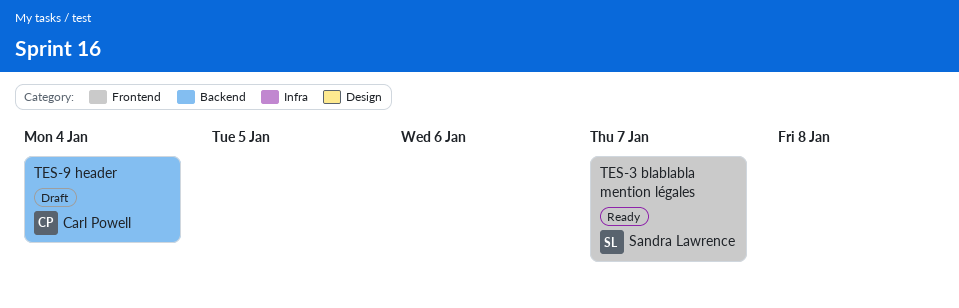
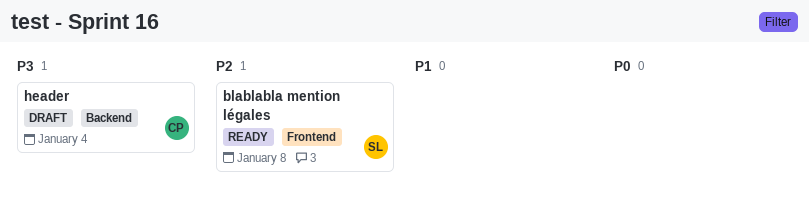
blablabla mention légales, due: Jan 7 -> Jan 8

